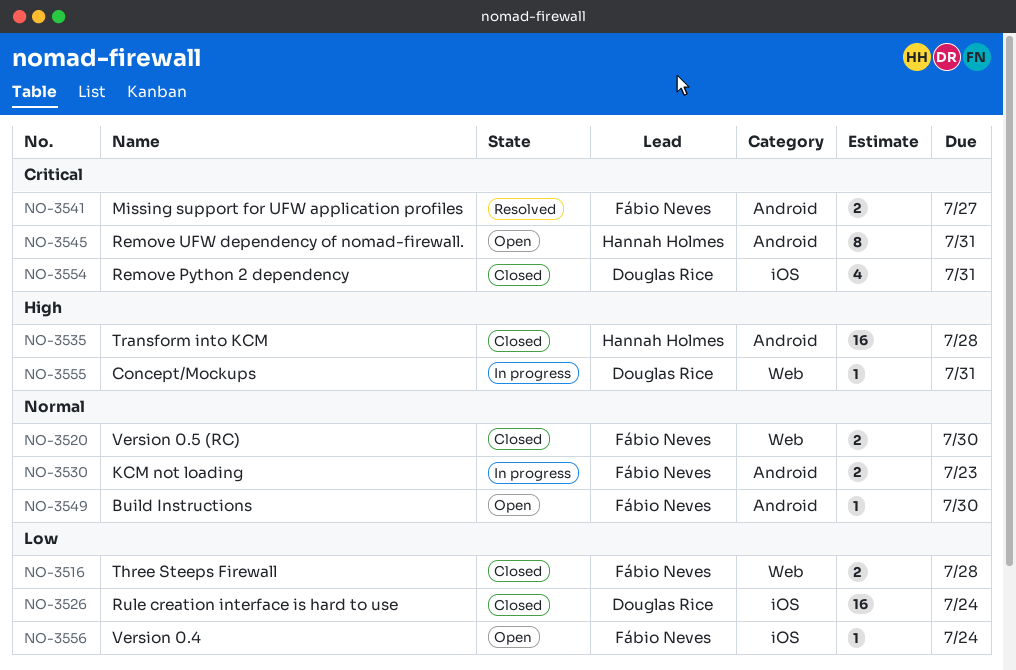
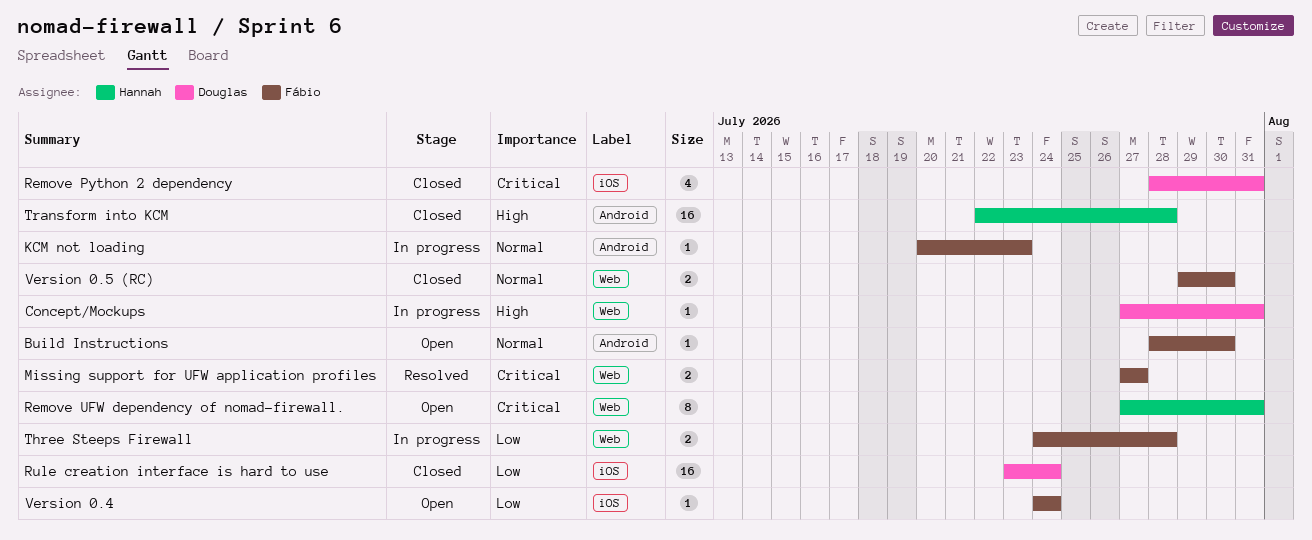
KCM not loading, estimate: 2 -> 1
Missing support for UFW application profiles, label: Android -> Web
Remove UFW dependency of nomad-firewall., label: Android -> Web
Three Steeps Firewall, status: Closed -> In progress

